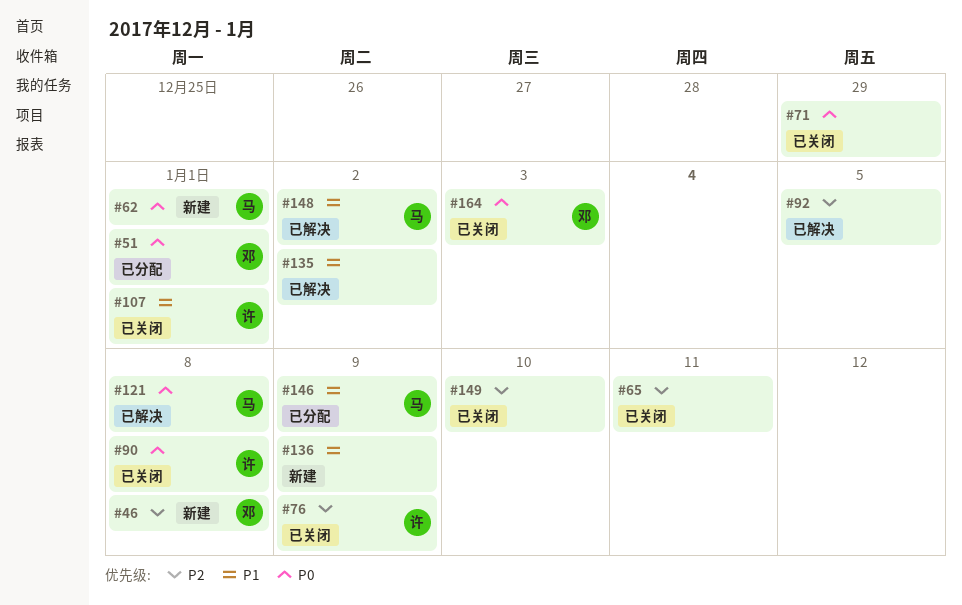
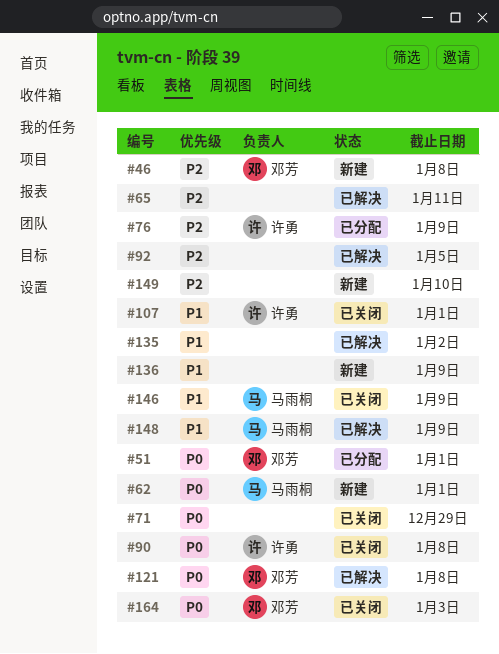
#65, status: 已关闭 -> 已解决
#76, status: 已关闭 -> 已分配
#121, owner: 马雨桐 -> 邓芳
#146, status: 已分配 -> 已关闭
#148, due: Jan 2 -> Jan 9
#149, status: 已关闭 -> 新建

